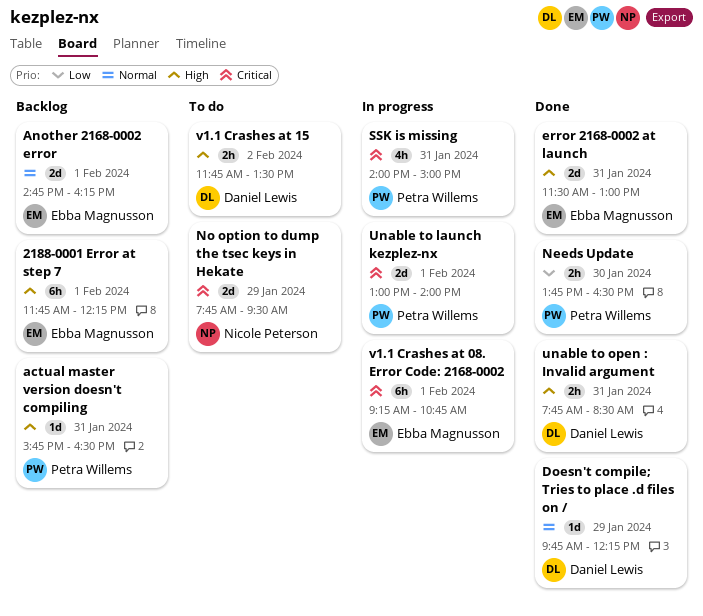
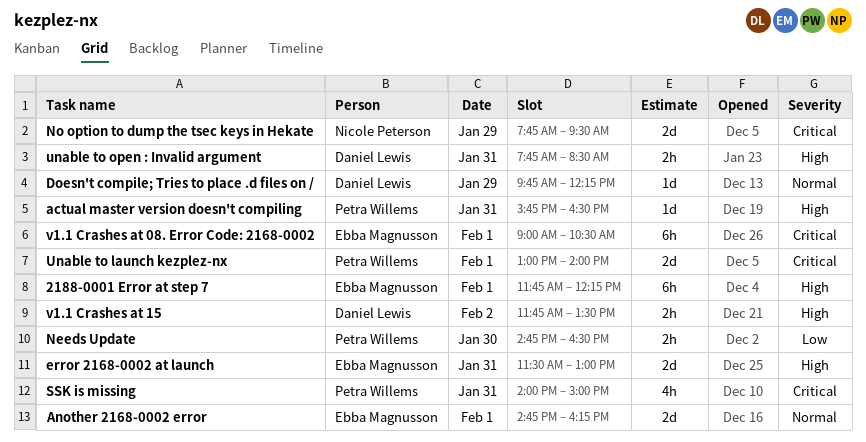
Needs Update, begins: 13:45 -> 14:45
v1.1 Crashes at 08. Error Code: 2168-0002, begins: 09:15 -> 09:00
v1.1 Crashes at 08. Error Code: 2168-0002, ends: 10:45 -> 10:30

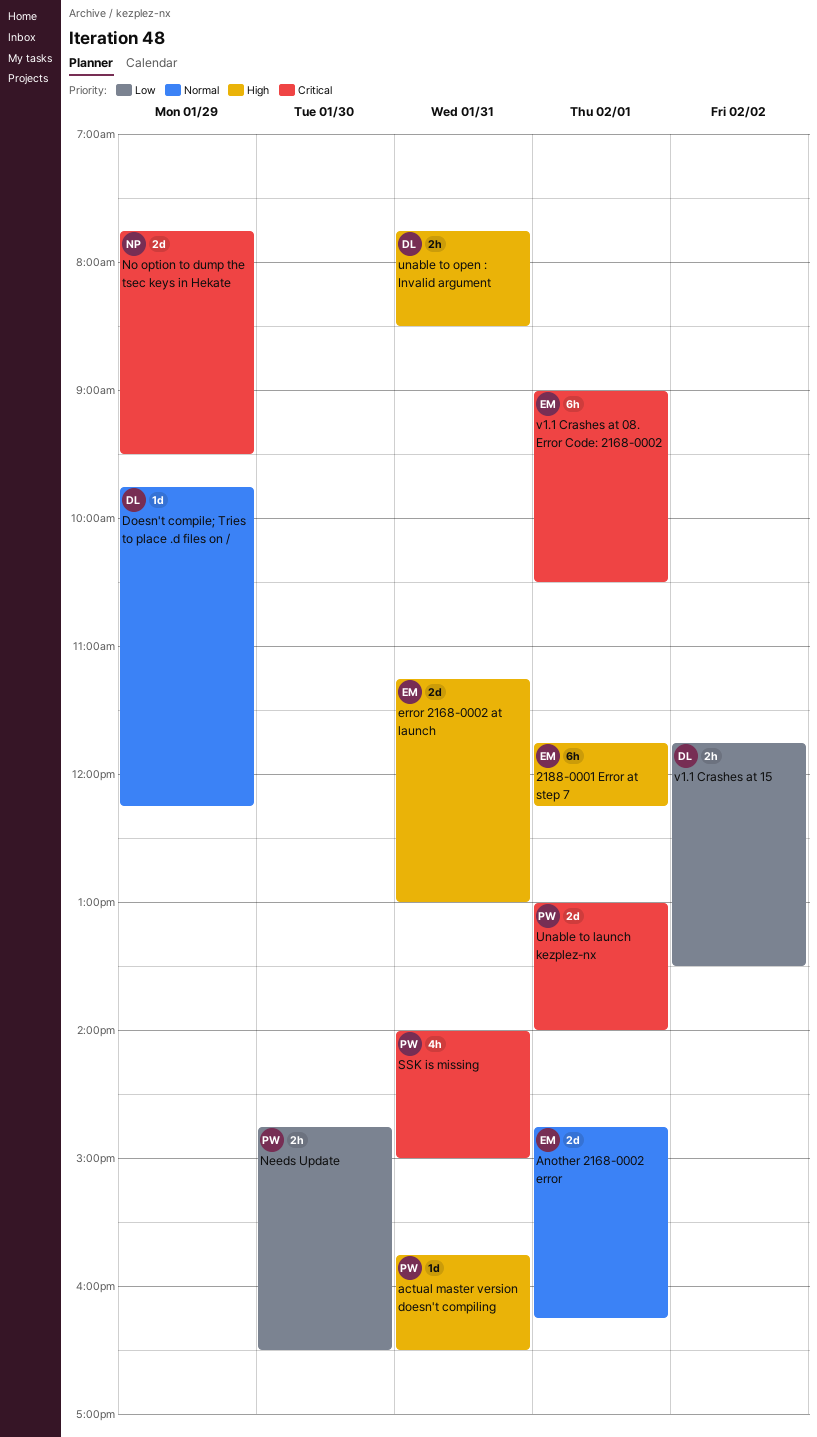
error 2168-0002 at launch, begins: 11:30 -> 11:15
v1.1 Crashes at 15, priority: High -> Low

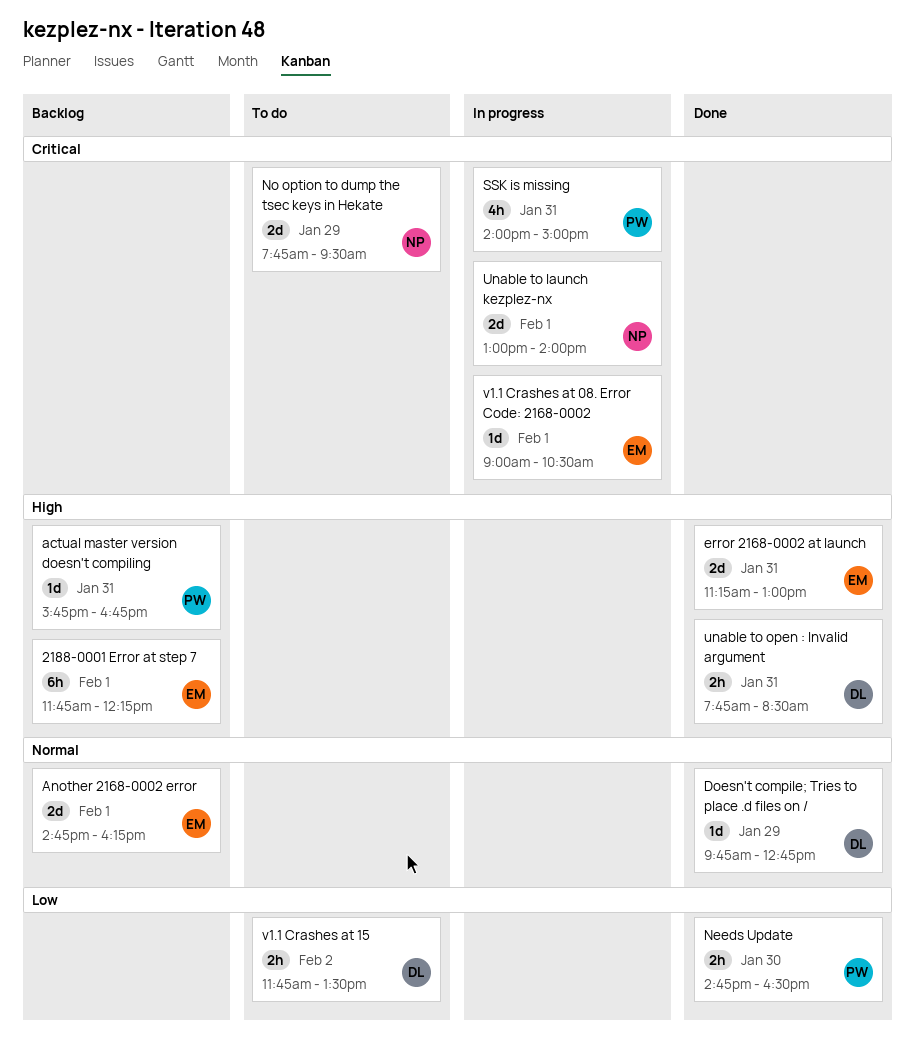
actual master version doesn't compiling, ends: 16:30 -> 16:45
Doesn't compile; Tries to place .d files on /, ends: 12:15 -> 12:45
Unable to launch kezplez-nx, owner: PW -> NP
v1.1 Crashes at 08. Error Code: 2168-0002, estimate: 6h -> 1d

